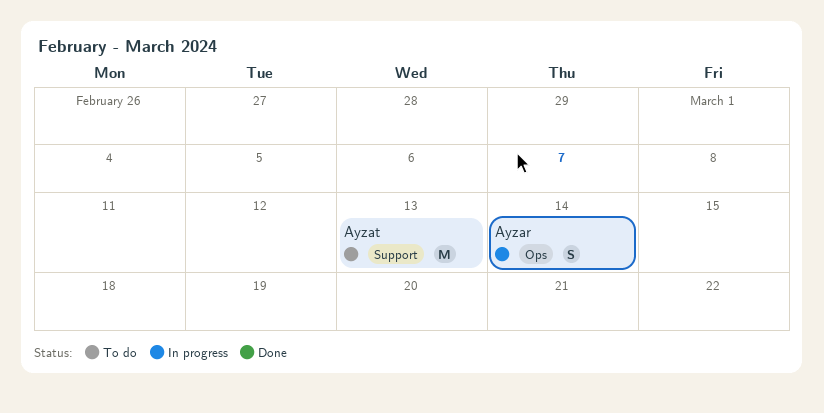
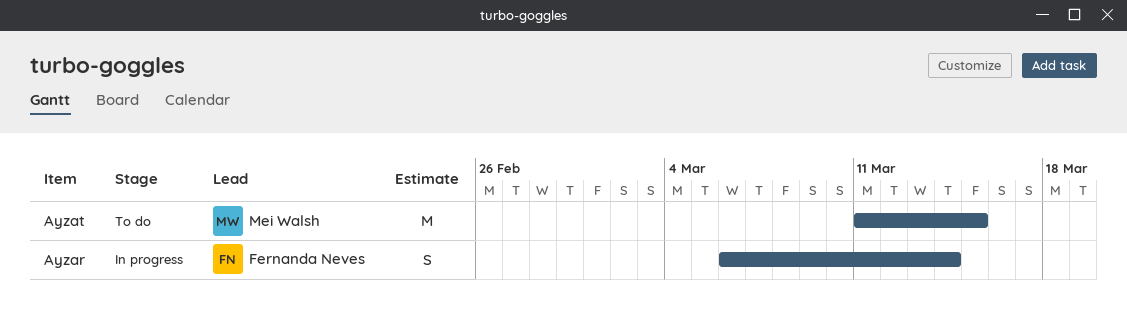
Ayzat, due: Mar 13 -> Mar 15

